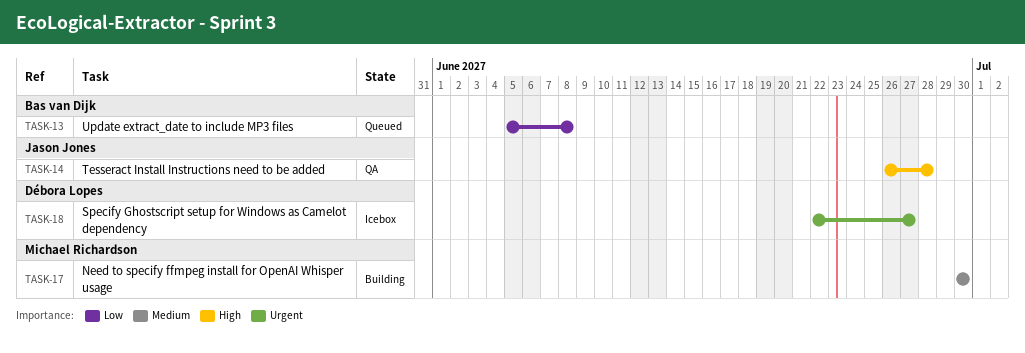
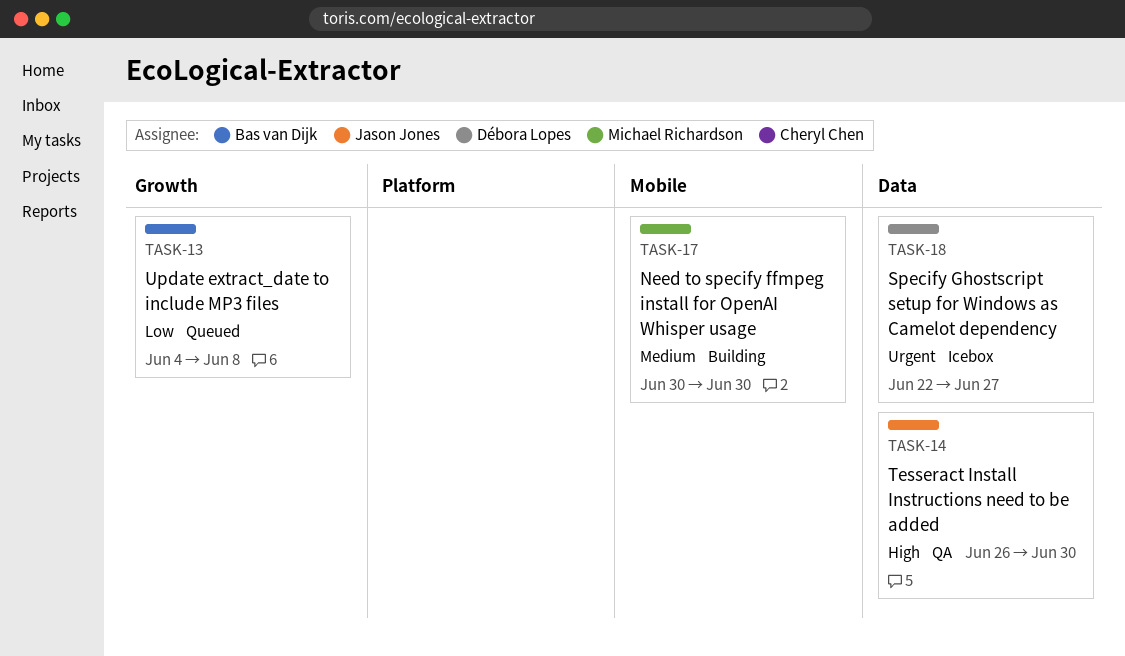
TASK-13, start: Jun 5 -> Jun 4
TASK-14, due: Jun 28 -> Jun 30

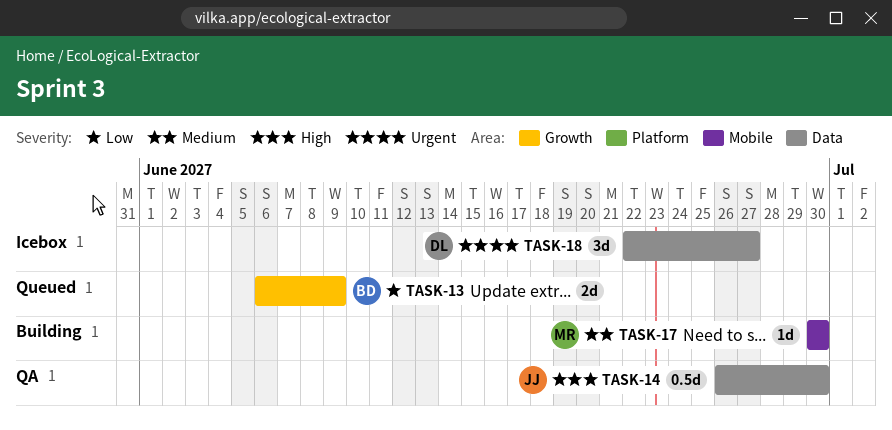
TASK-13, start: Jun 4 -> Jun 6
TASK-13, due: Jun 8 -> Jun 9

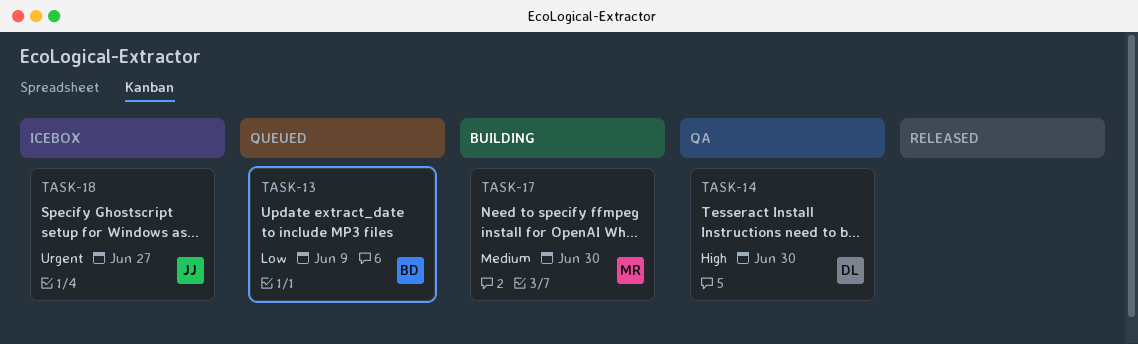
TASK-14, owner: JJ -> DL
TASK-18, owner: DL -> JJ

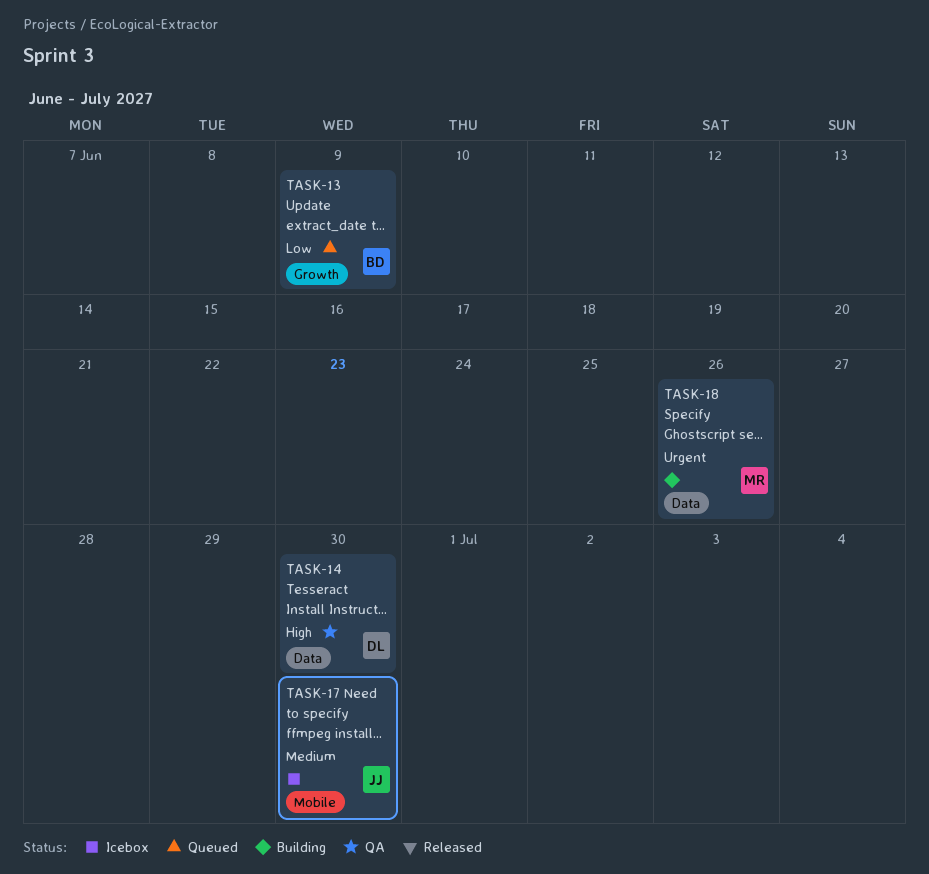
TASK-17, status: Building -> Icebox
TASK-17, owner: MR -> JJ
TASK-18, status: Icebox -> Building
TASK-18, owner: JJ -> MR
TASK-18, due: Jun 27 -> Jun 26

